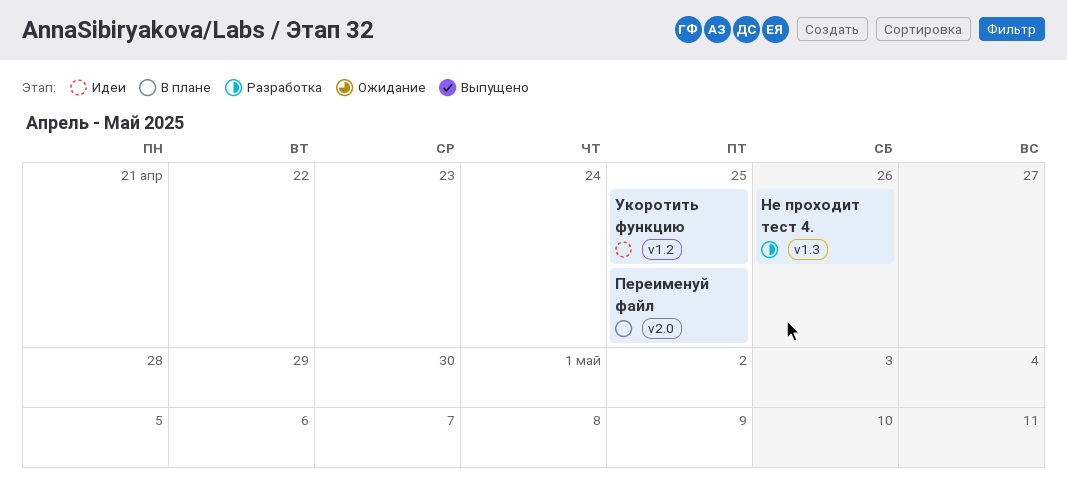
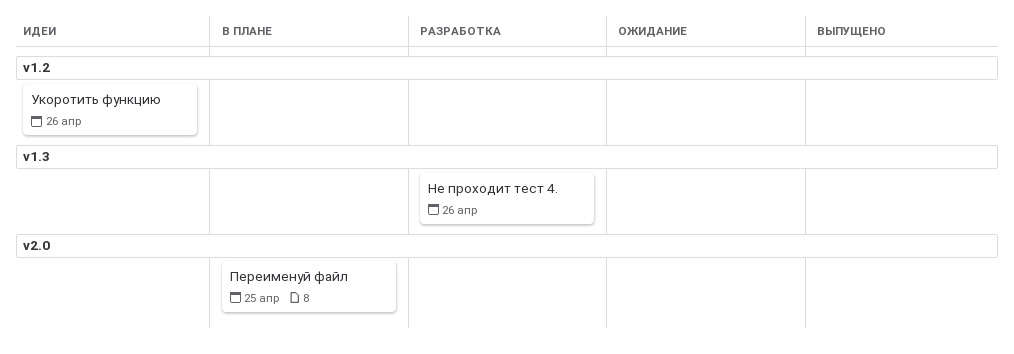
Укоротить функцию, due: Apr 25 -> Apr 26

